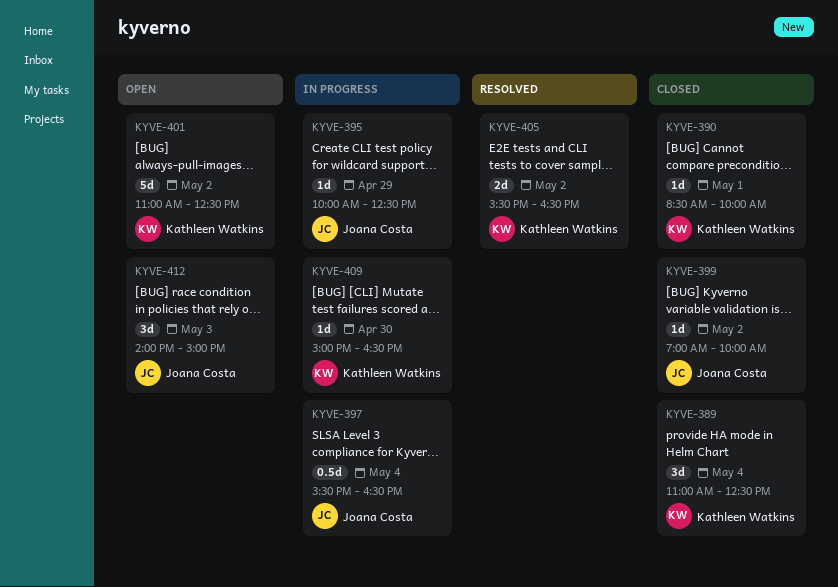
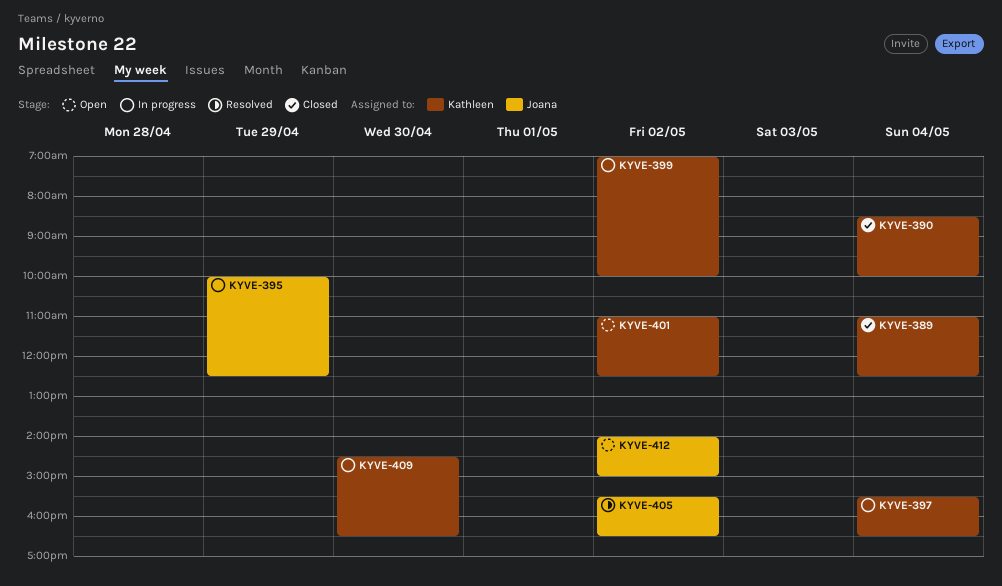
KYVE-390, day: May 1 -> May 4
KYVE-397, owner: Joana Costa -> Kathleen Watkins
KYVE-399, status: Closed -> In progress
KYVE-399, owner: Joana Costa -> Kathleen Watkins
KYVE-405, owner: Kathleen Watkins -> Joana Costa
KYVE-409, begins: 15:00 -> 14:30
KYVE-412, day: May 3 -> May 2

